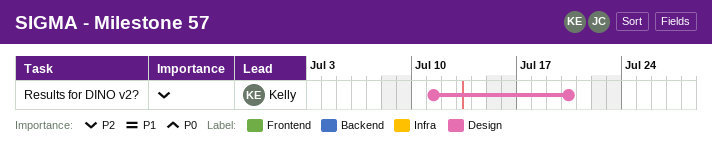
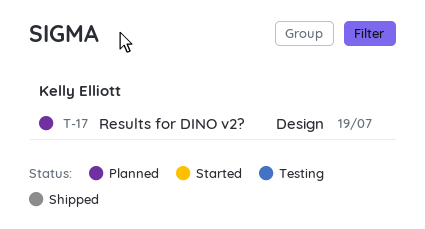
Results for DINO v2?, due: Jul 20 -> Jul 19

